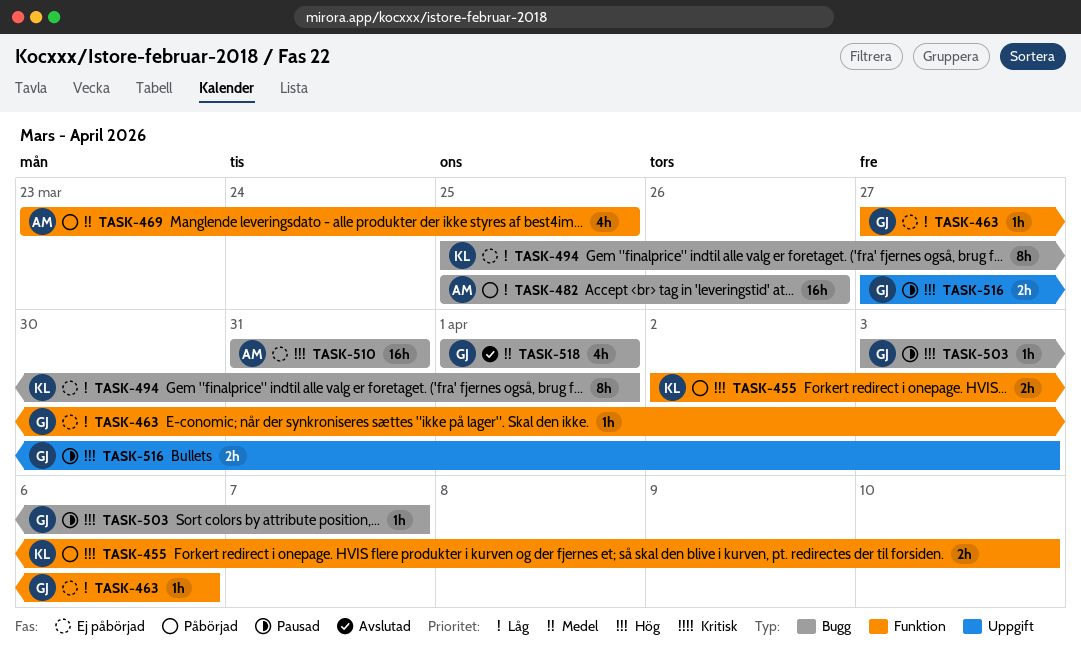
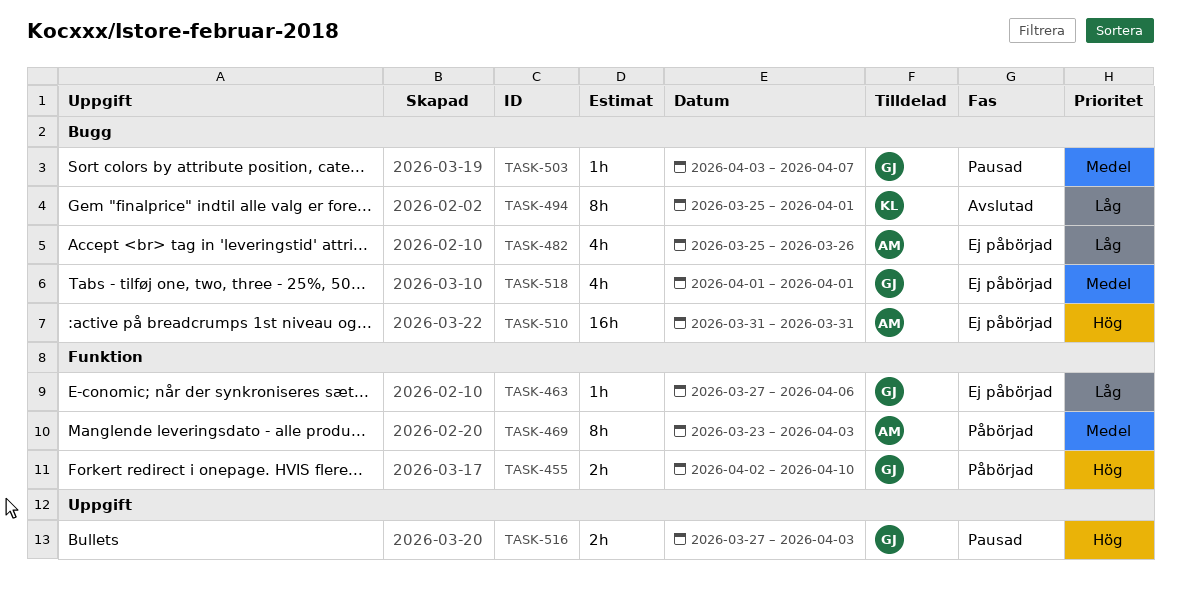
TASK-455, owner: KL -> GJ
TASK-469, estimate: 4h -> 8h
TASK-469, due: Mar 25 -> Apr 3
TASK-482, status: Påbörjad -> Ej påbörjad
TASK-482, estimate: 16h -> 4h
TASK-494, status: Ej påbörjad -> Avslutad
TASK-503, priority: Hög -> Medel
TASK-518, status: Avslutad -> Ej påbörjad

